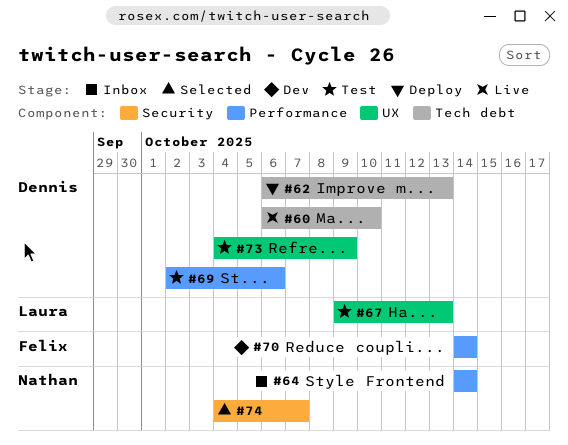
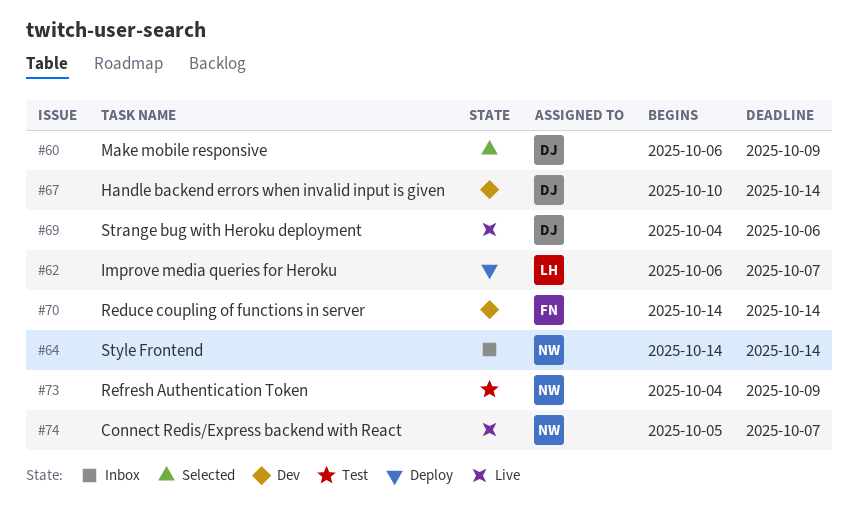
#60, status: Live -> Selected
#60, due: Oct 10 -> Oct 9
#62, owner: Dennis -> Laura
#62, due: Oct 13 -> Oct 7
#67, status: Test -> Dev
#67, owner: Laura -> Dennis
#67, start: Oct 9 -> Oct 10
#67, due: Oct 13 -> Oct 14
#69, status: Test -> Live
#69, start: Oct 2 -> Oct 4
#73, owner: Dennis -> Nathan
#74, status: Selected -> Live
#74, start: Oct 4 -> Oct 5

